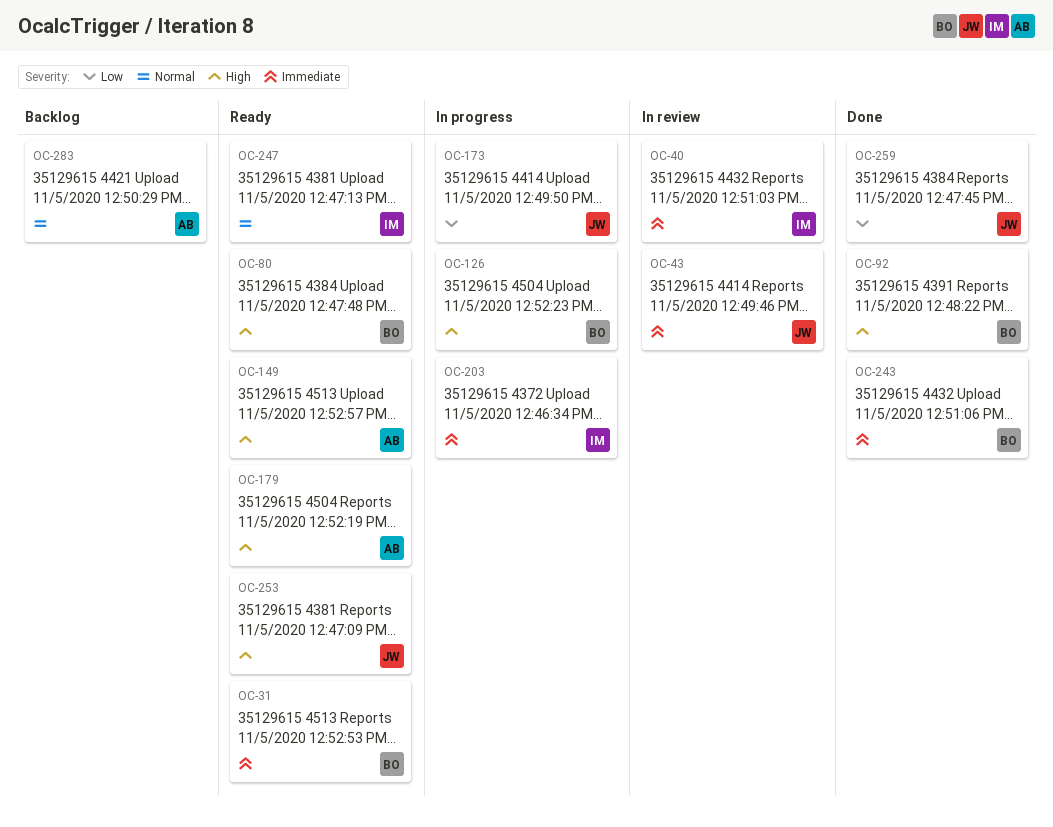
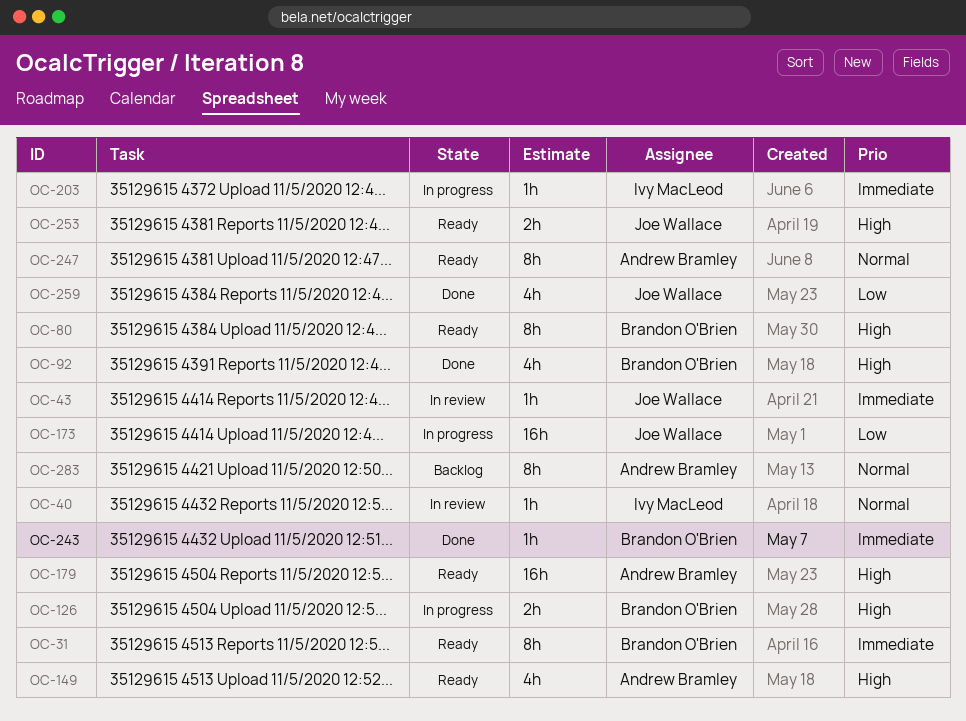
OC-40, priority: Immediate -> Normal
OC-247, owner: Ivy MacLeod -> Andrew Bramley

